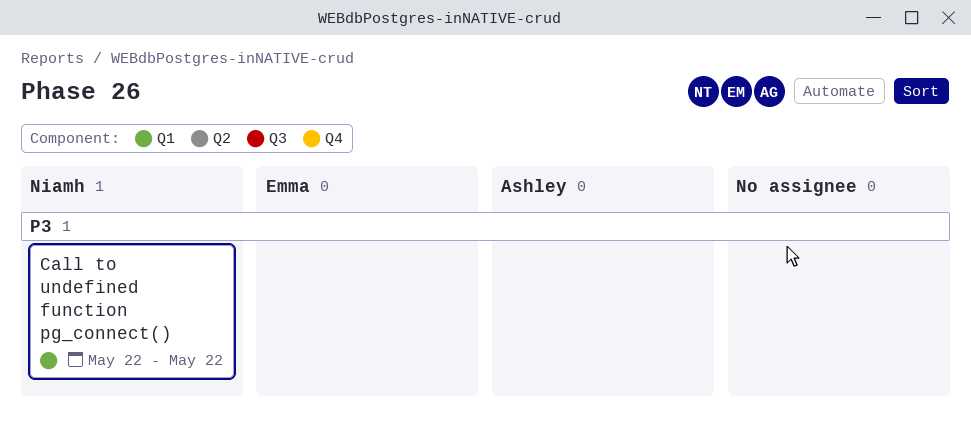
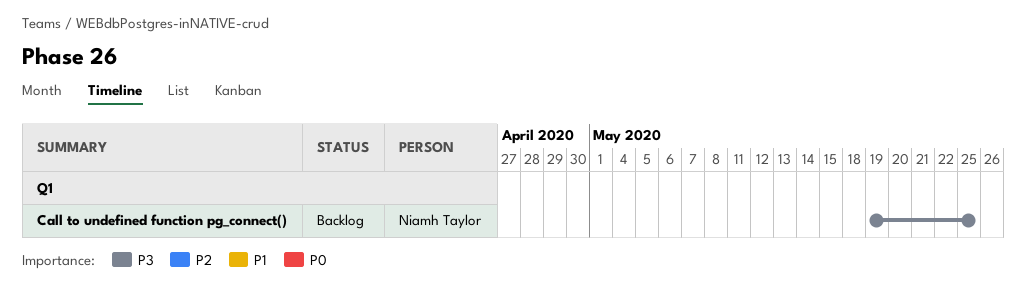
Call to undefined function pg_connect(), start: May 22 -> May 19
Call to undefined function pg_connect(), due: May 22 -> May 25

